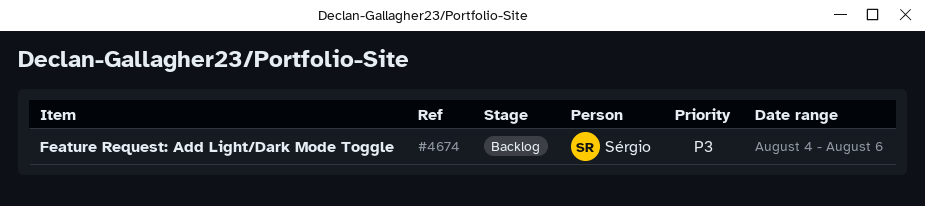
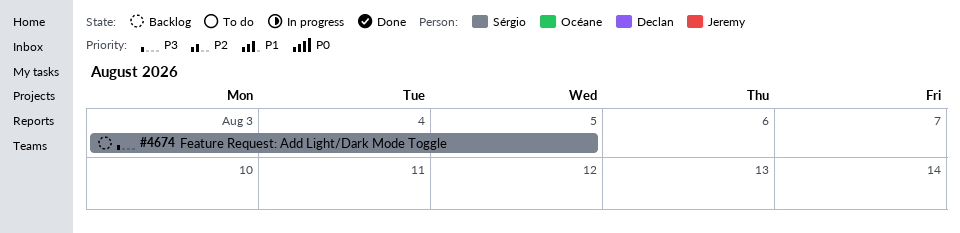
#4674, start: Aug 4 -> Aug 3
#4674, due: Aug 6 -> Aug 5

